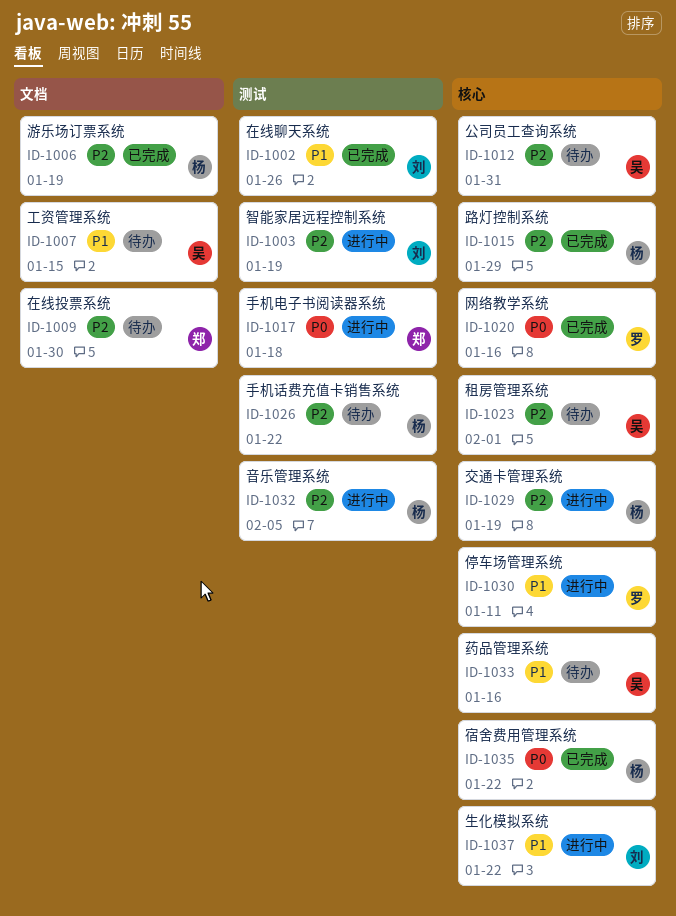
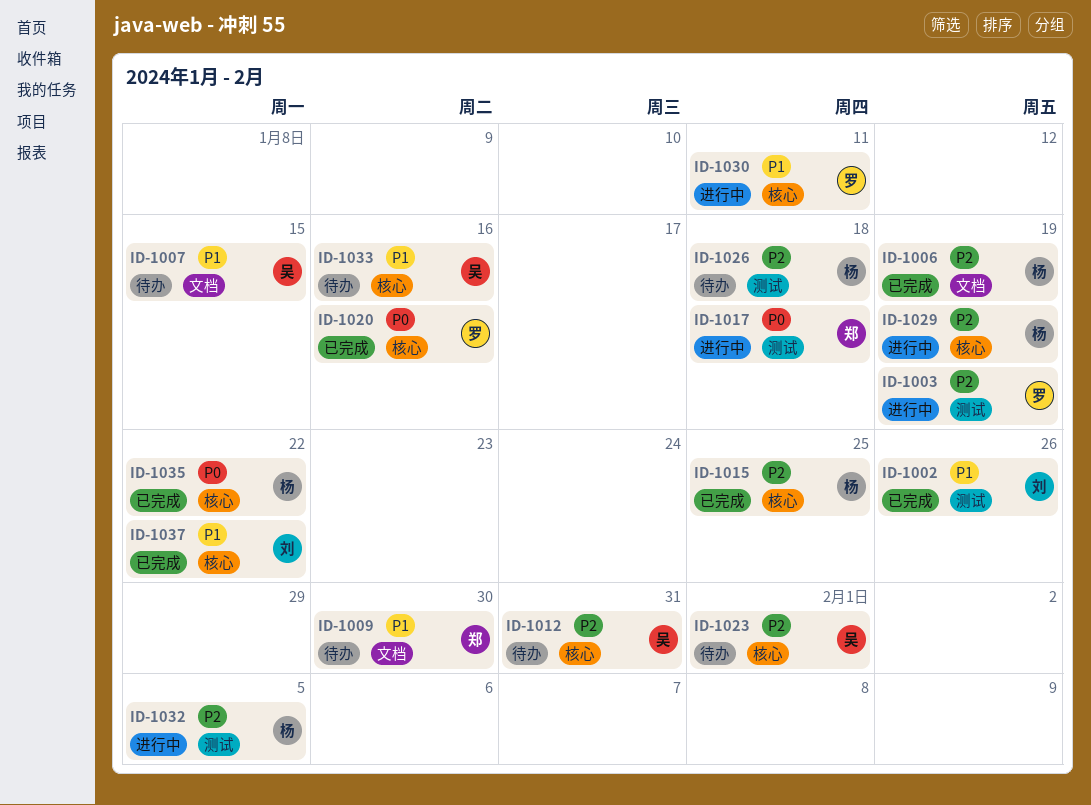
ID-1003, owner: 刘 -> 罗
ID-1009, priority: P2 -> P1
ID-1015, due: Jan 29 -> Jan 25
ID-1026, due: Jan 22 -> Jan 18
ID-1037, status: 进行中 -> 已完成

